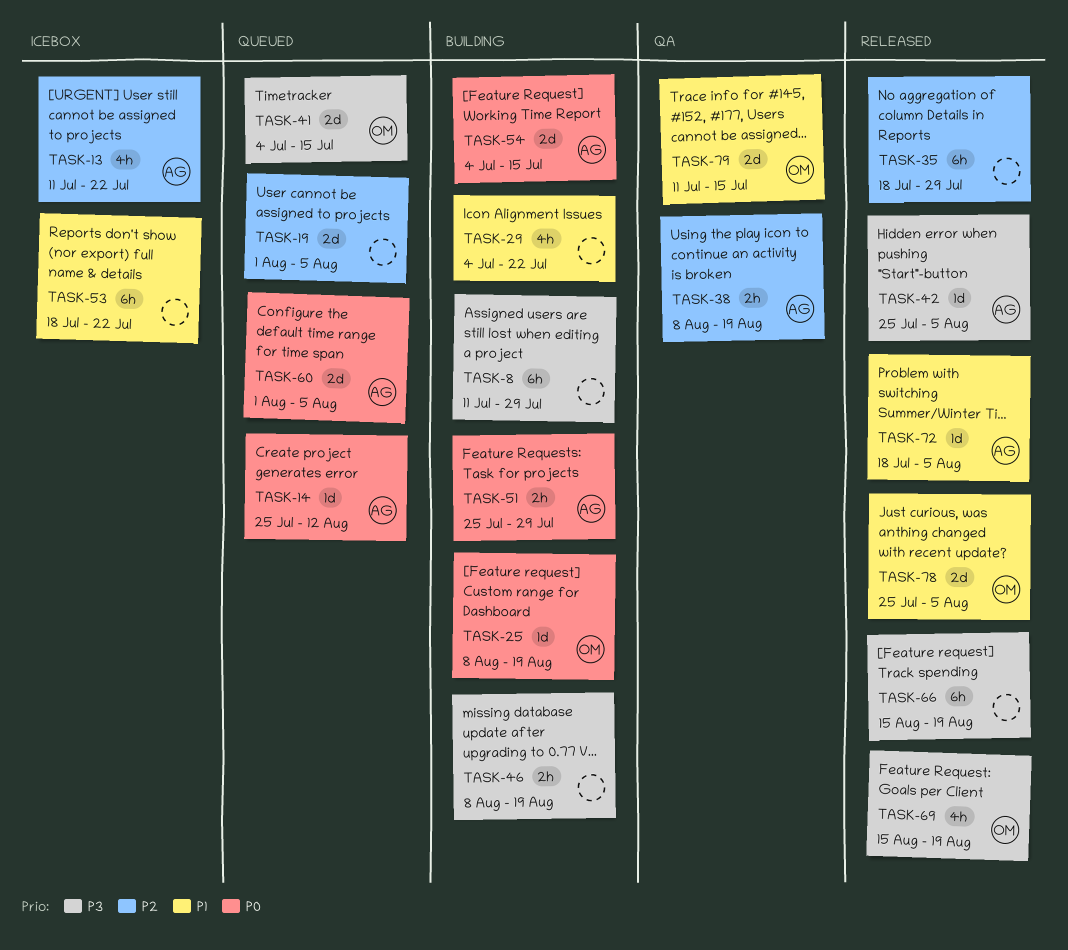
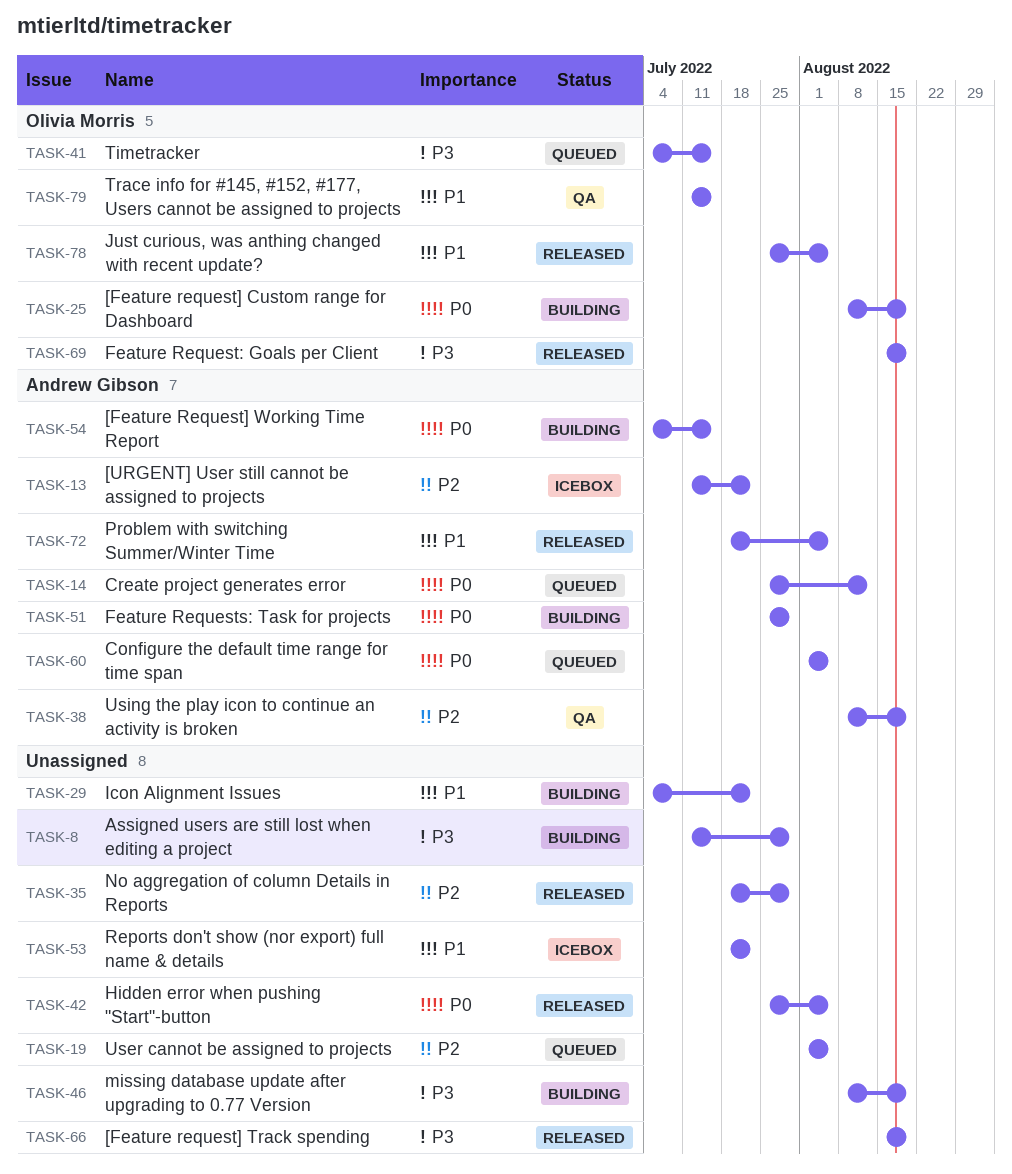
TASK-42, owner: Andrew Gibson -> none
TASK-42, priority: P3 -> P0

